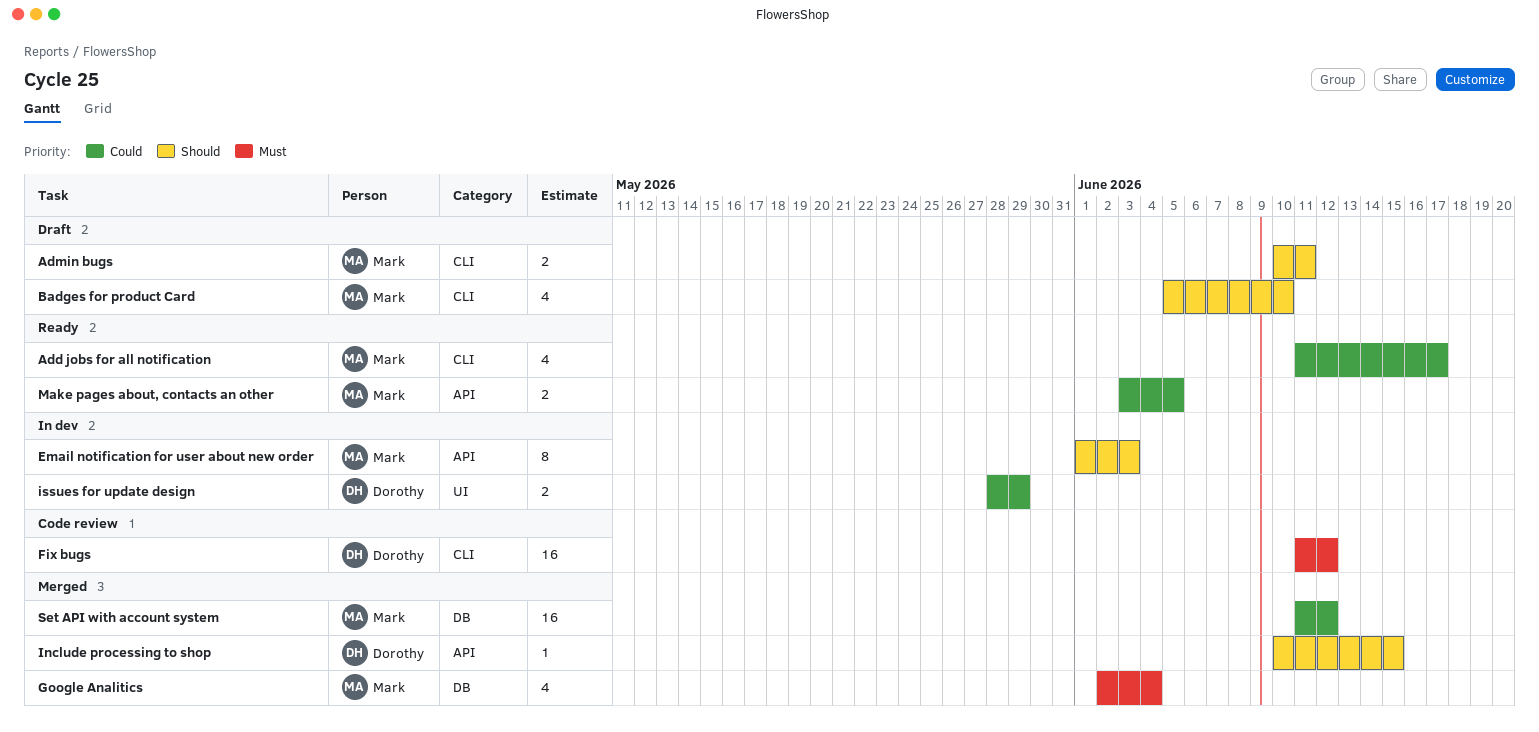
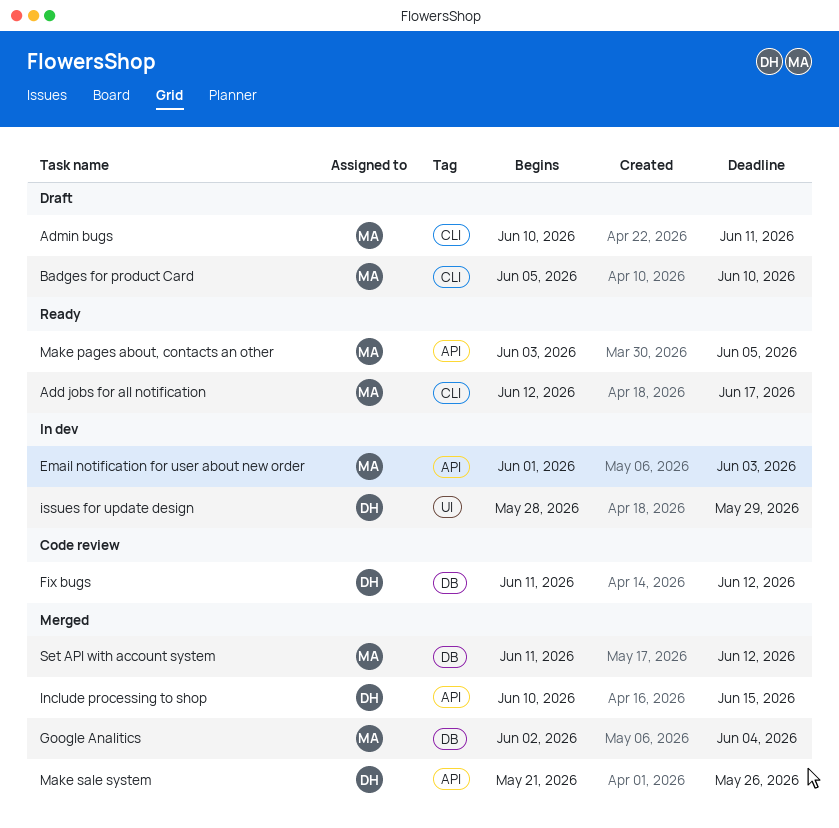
Add jobs for all notification, start: Jun 11 -> Jun 12
Fix bugs, label: CLI -> DB
Make sale system: none -> present

